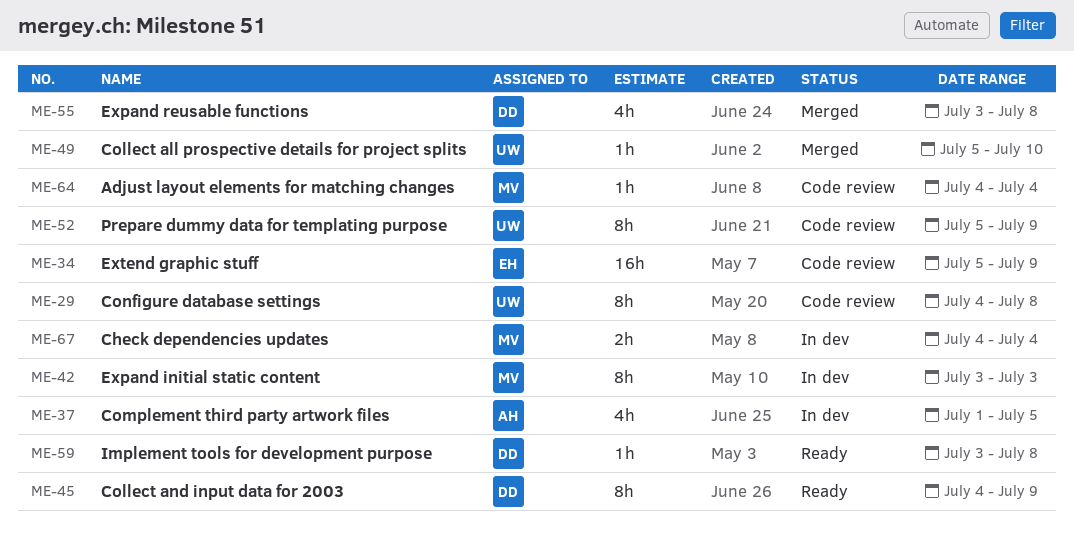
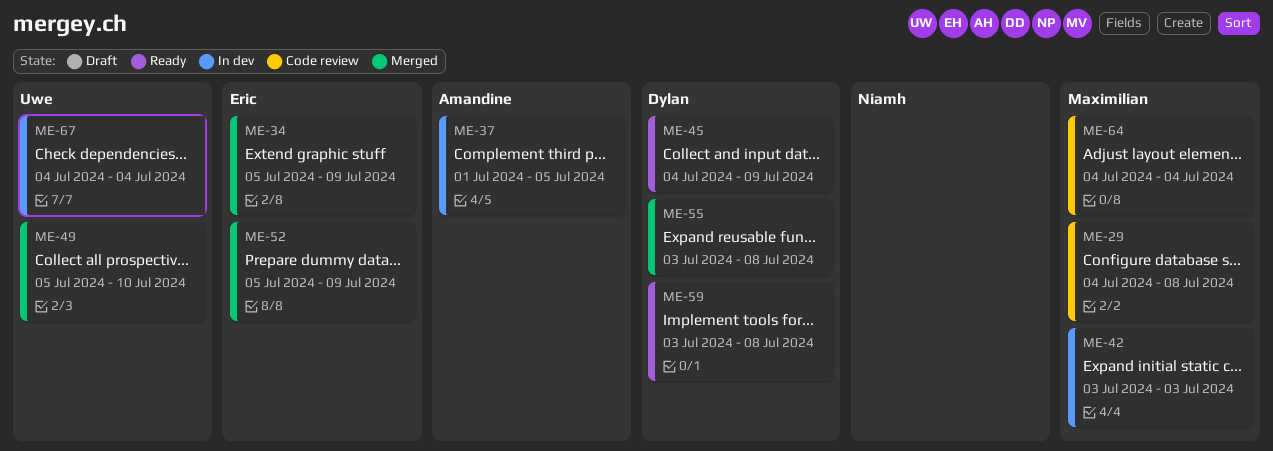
ME-29, owner: Uwe -> Maximilian
ME-34, status: Code review -> Merged
ME-52, status: Code review -> Merged
ME-52, owner: Uwe -> Eric
ME-67, owner: Maximilian -> Uwe

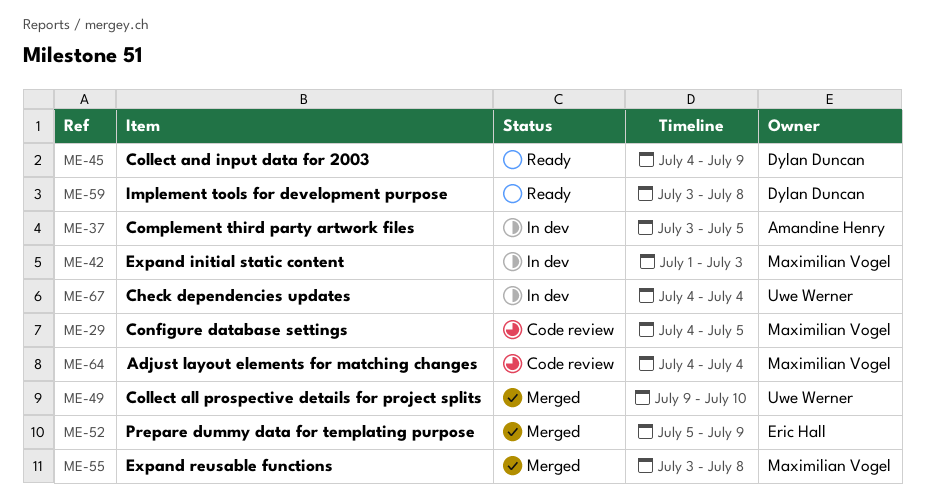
ME-29, due: Jul 8 -> Jul 5
ME-34: present -> none
ME-37, start: Jul 1 -> Jul 3
ME-42, start: Jul 3 -> Jul 1
ME-49, start: Jul 5 -> Jul 9
ME-55, owner: Dylan Duncan -> Maximilian Vogel

